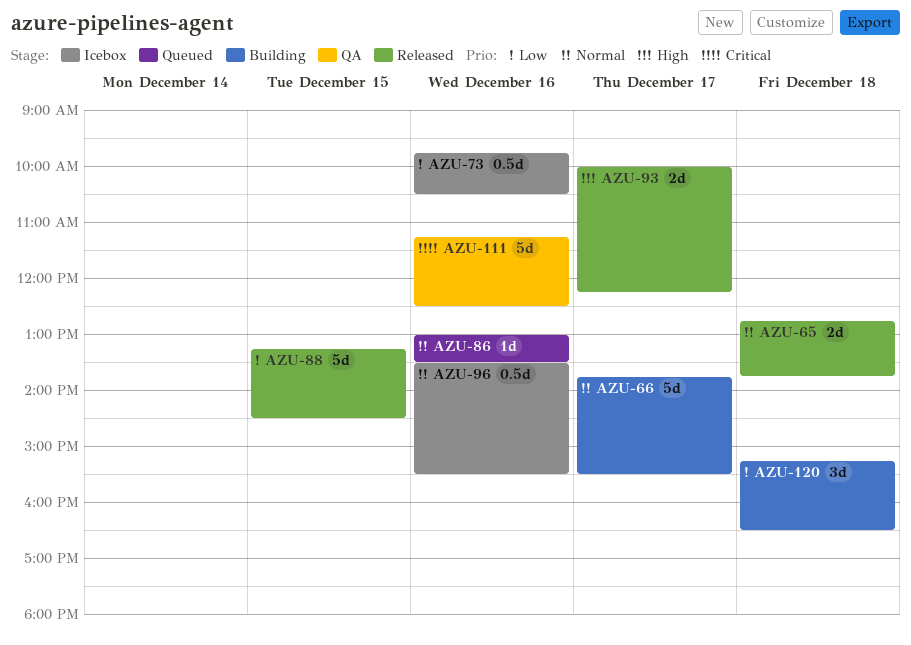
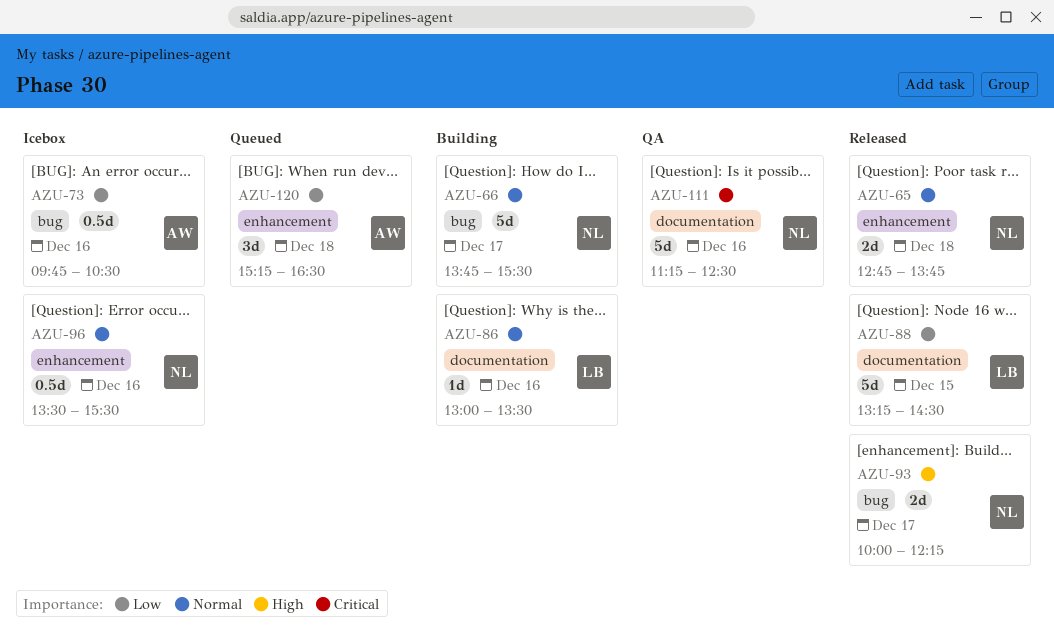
AZU-86, status: Queued -> Building
AZU-120, status: Building -> Queued

